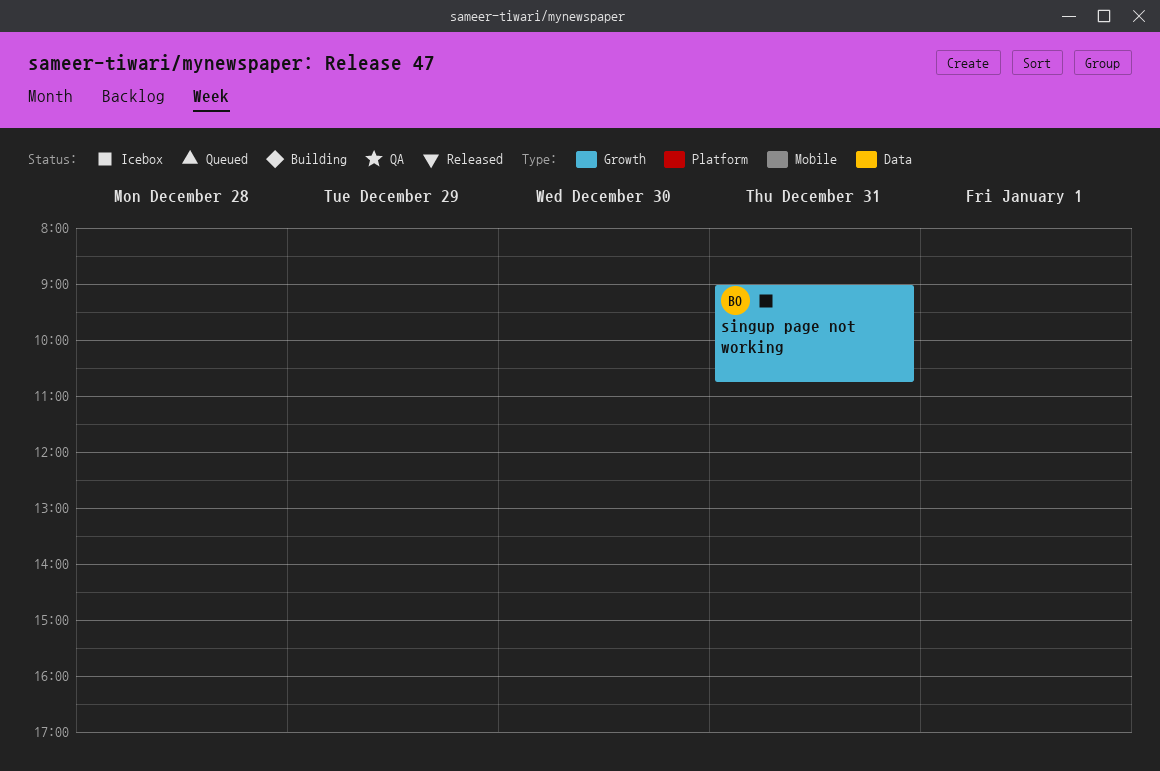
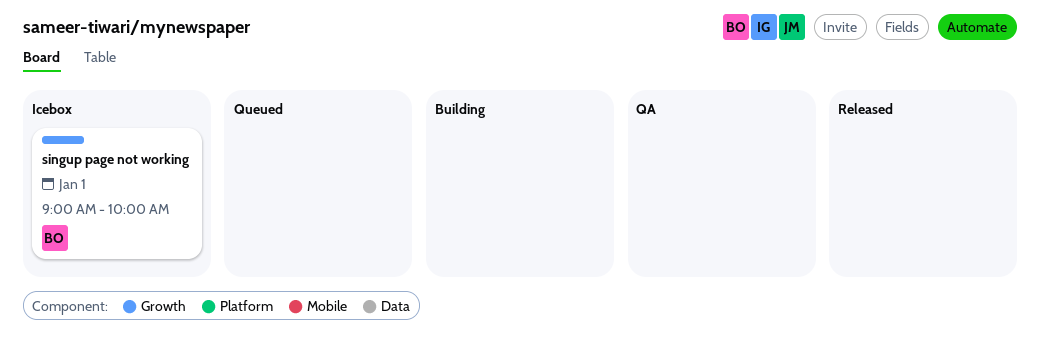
singup page not working, day: Dec 31 -> Jan 1
singup page not working, ends: 10:45 -> 10:00

